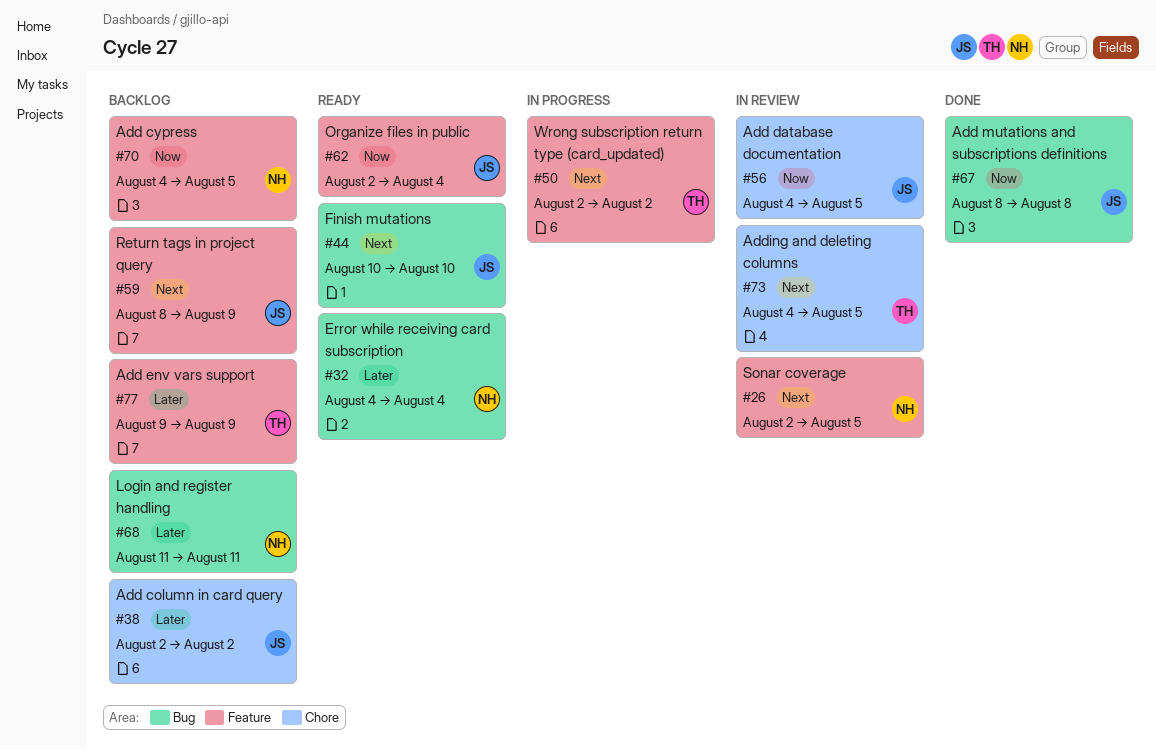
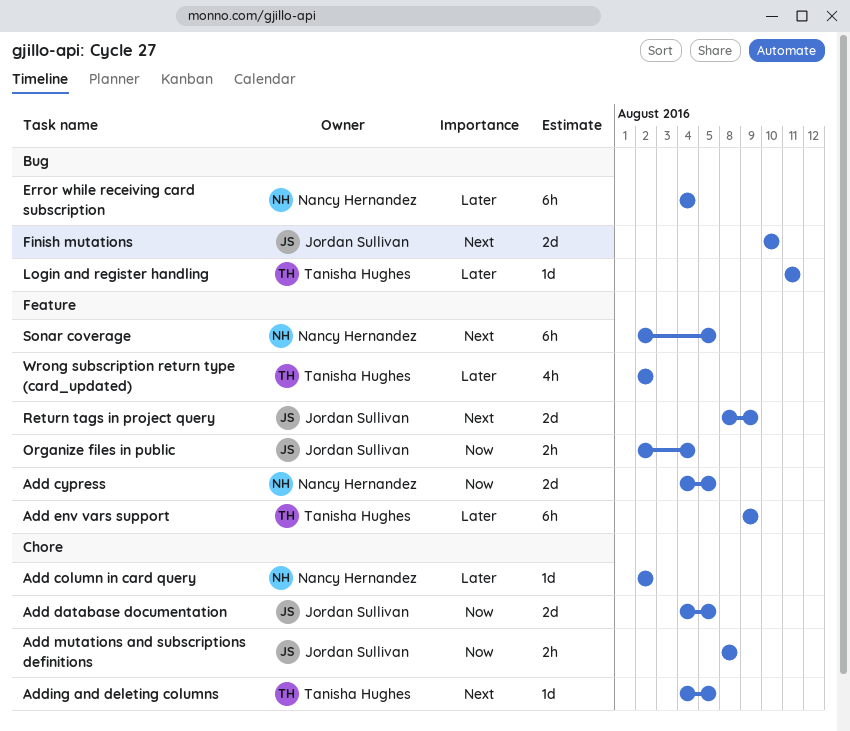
Add column in card query, owner: Jordan Sullivan -> Nancy Hernandez
Add mutations and subscriptions definitions, label: Bug -> Chore
Login and register handling, owner: Nancy Hernandez -> Tanisha Hughes
Wrong subscription return type (card_updated), priority: Next -> Later

